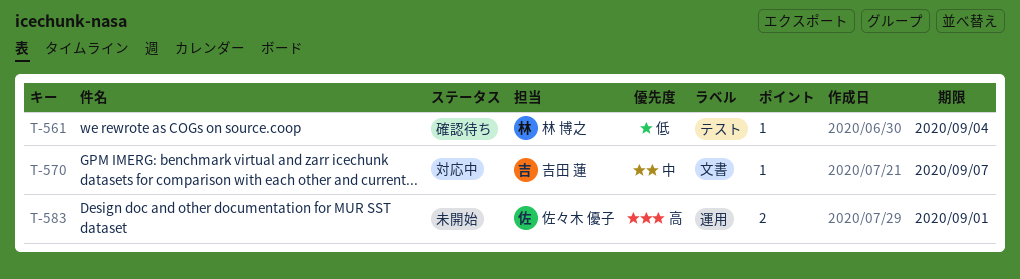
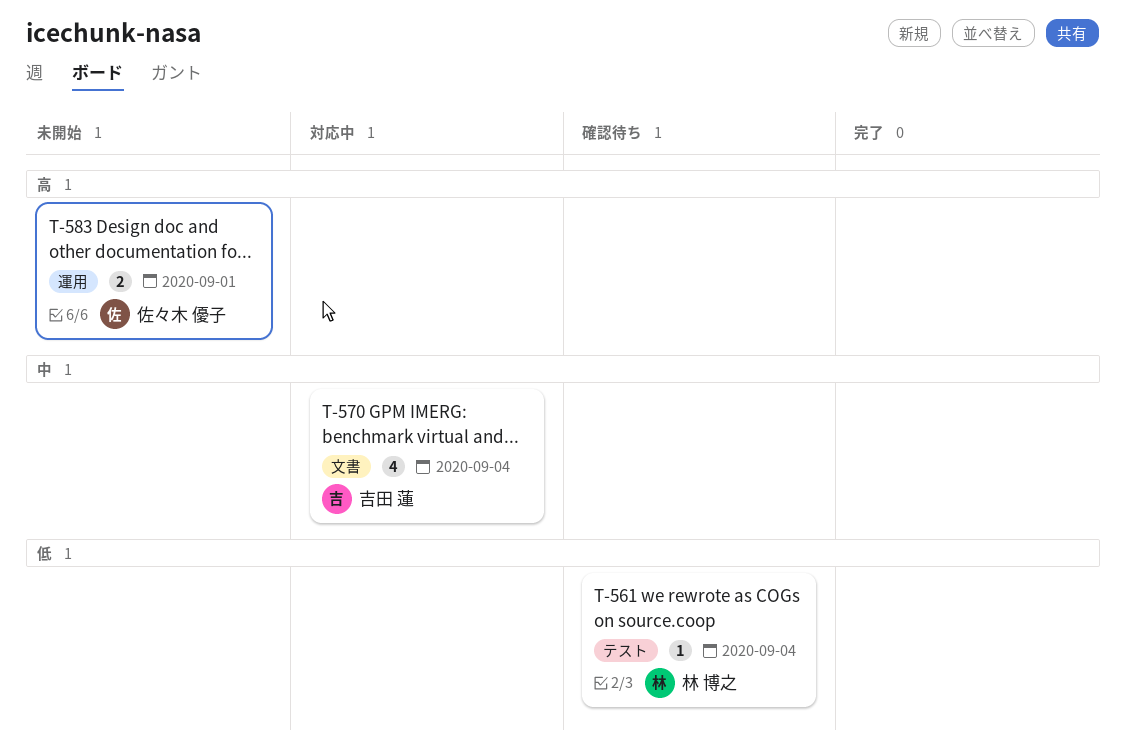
T-570, estimate: 1 -> 4
T-570, due: Sep 7 -> Sep 4

